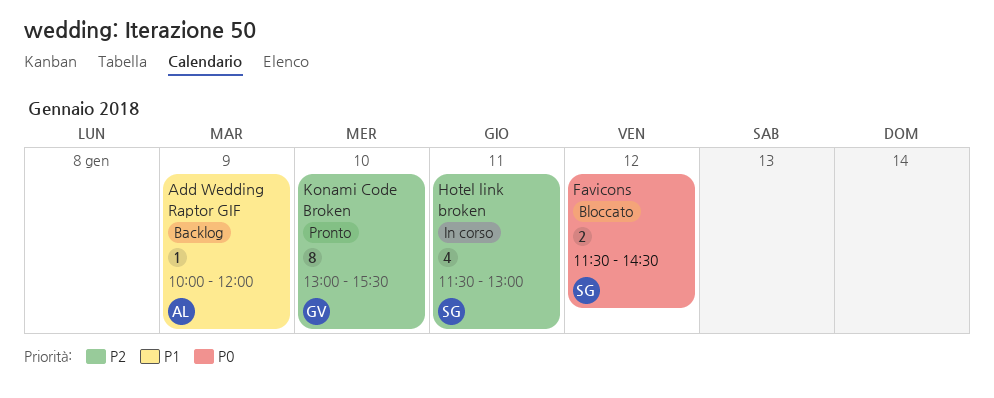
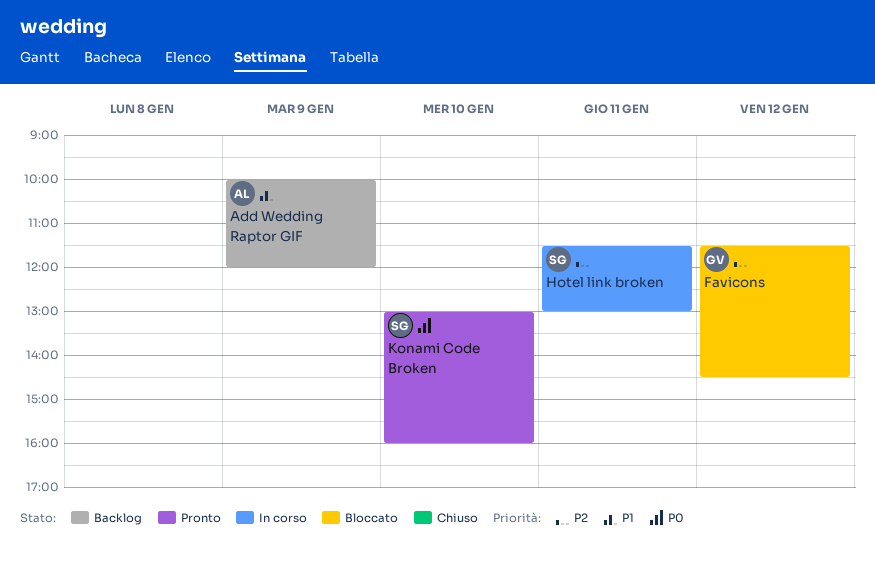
Favicons, owner: SG -> GV
Favicons, priority: P0 -> P2
Konami Code Broken, owner: GV -> SG
Konami Code Broken, priority: P2 -> P0
Konami Code Broken, ends: 15:30 -> 16:00

